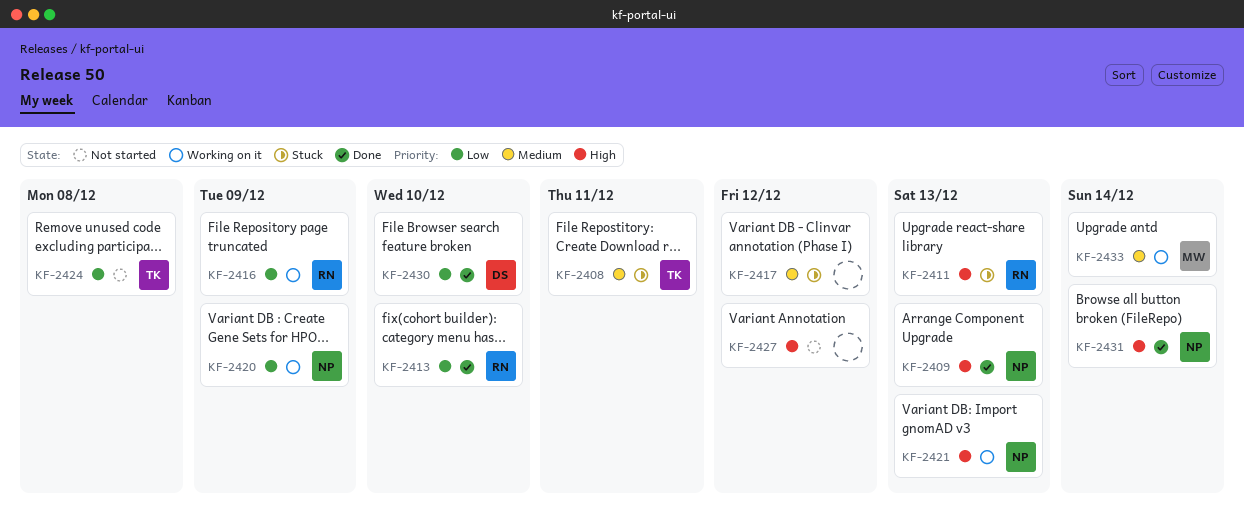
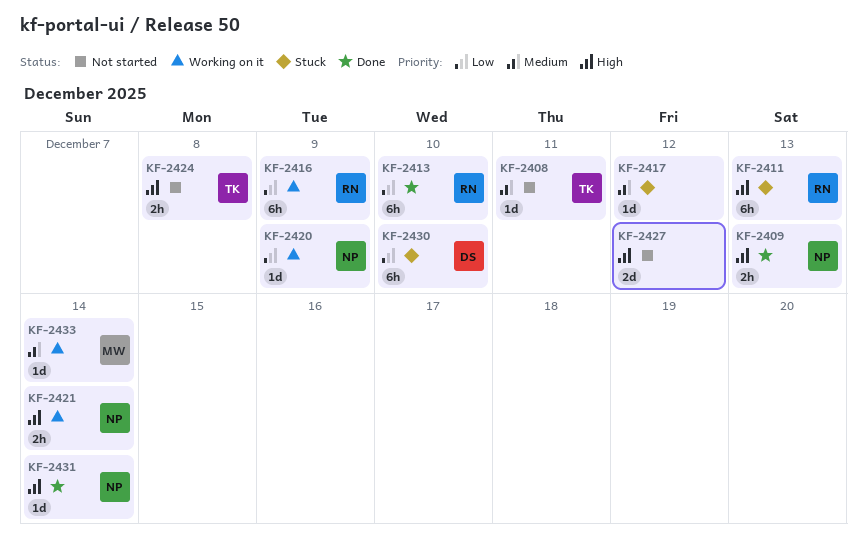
KF-2408, status: Stuck -> Not started
KF-2421, due: Dec 13 -> Dec 14
KF-2424, priority: Low -> High
KF-2430, status: Done -> Stuck

